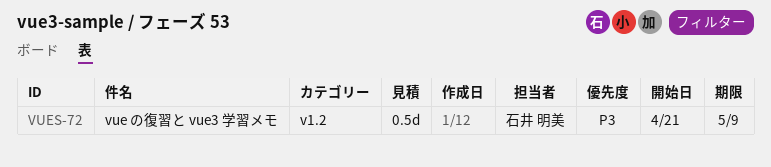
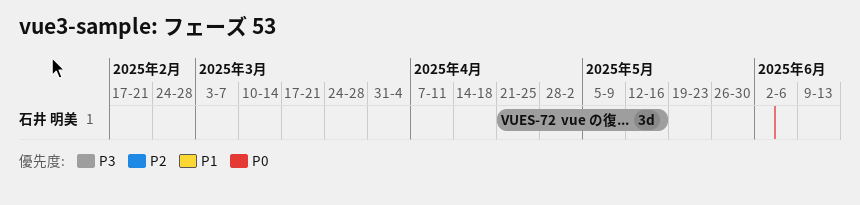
VUES-72, estimate: 0.5d -> 3d
VUES-72, due: May 9 -> May 16

